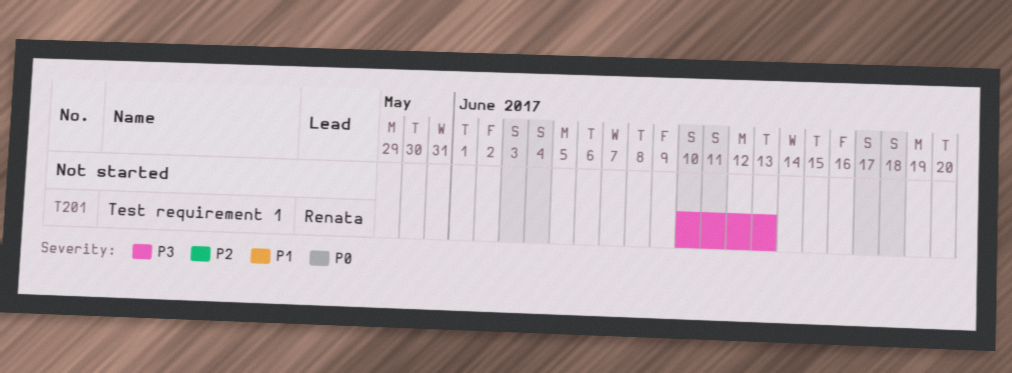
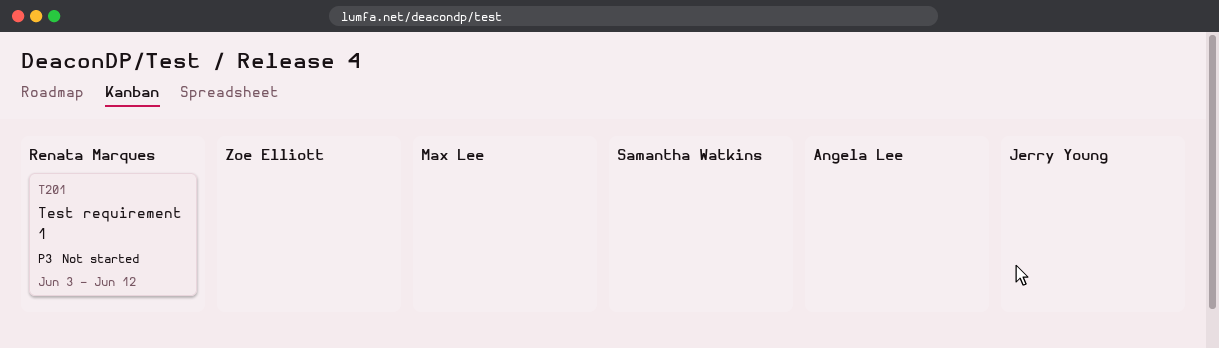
T201, start: Jun 10 -> Jun 3
T201, due: Jun 13 -> Jun 12

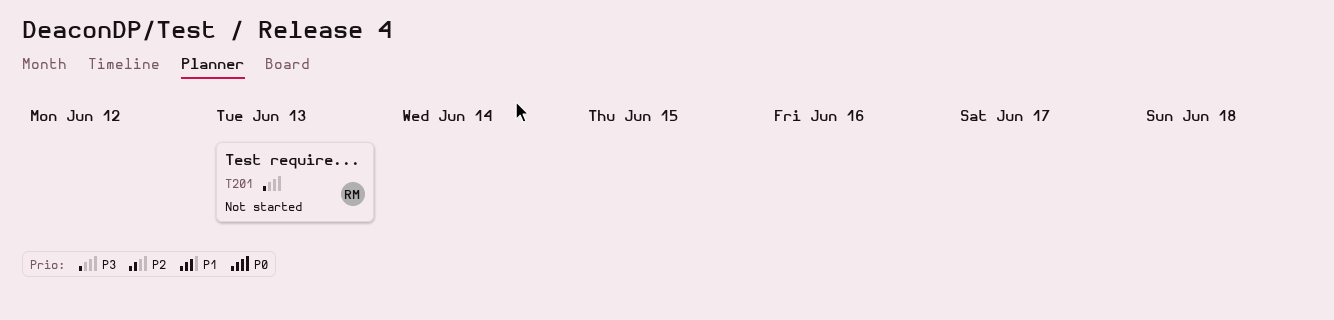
T201, due: Jun 12 -> Jun 13

